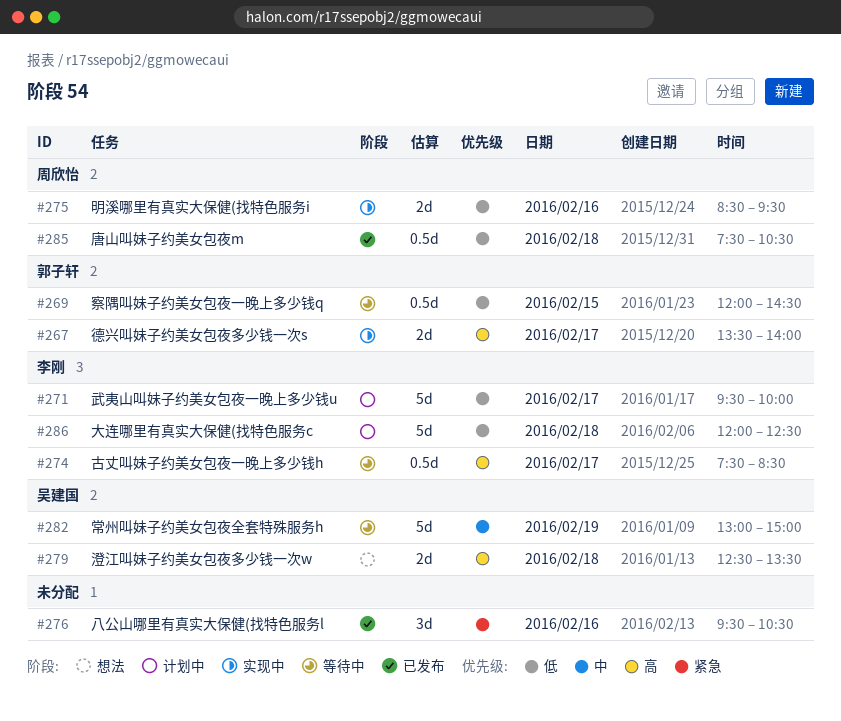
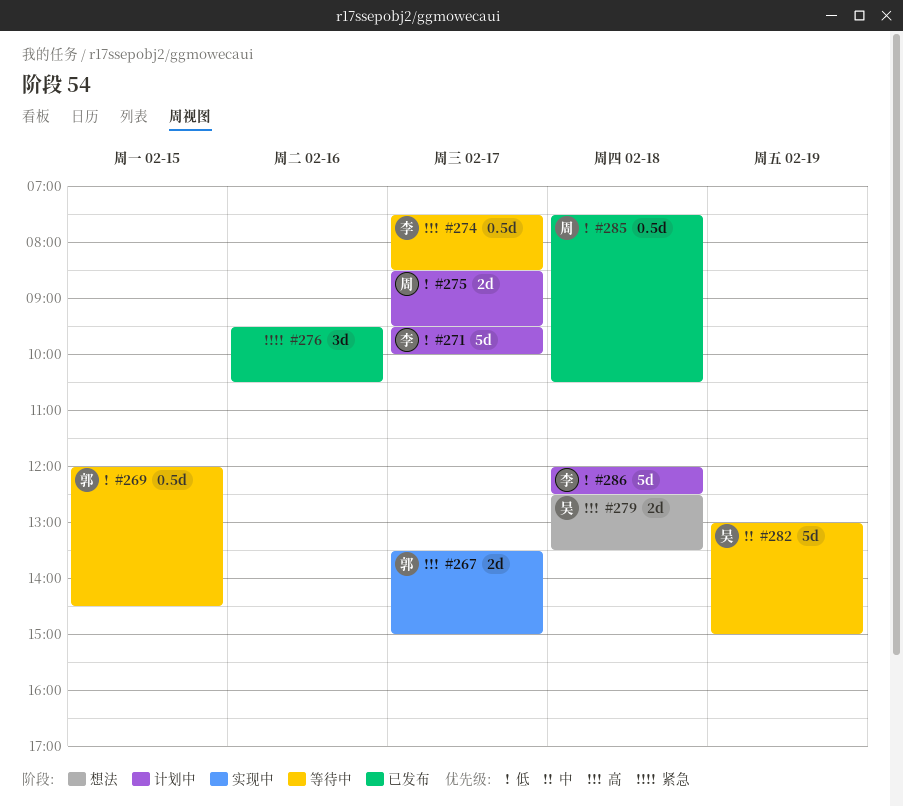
#267, ends: 14:00 -> 15:00
#275, status: 实现中 -> 计划中
#275, day: Feb 16 -> Feb 17

